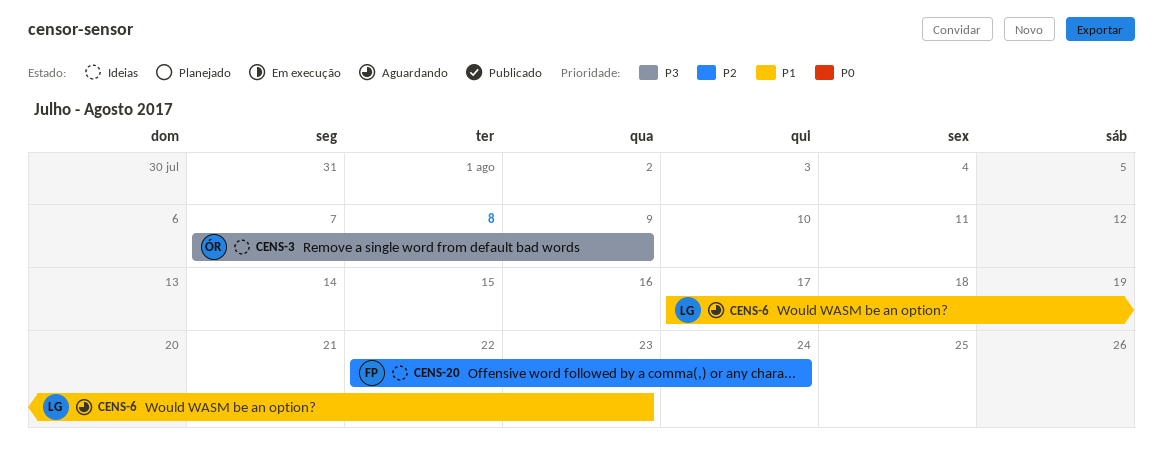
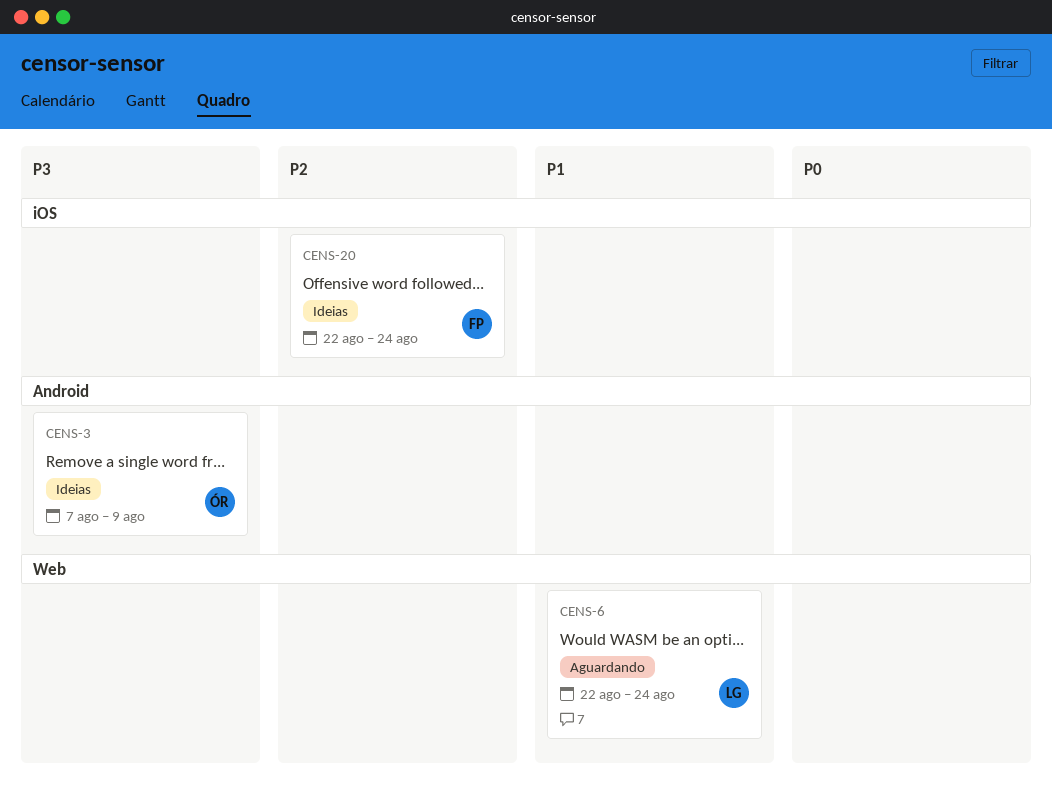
CENS-6, start: Aug 17 -> Aug 22
CENS-6, due: Aug 23 -> Aug 24

